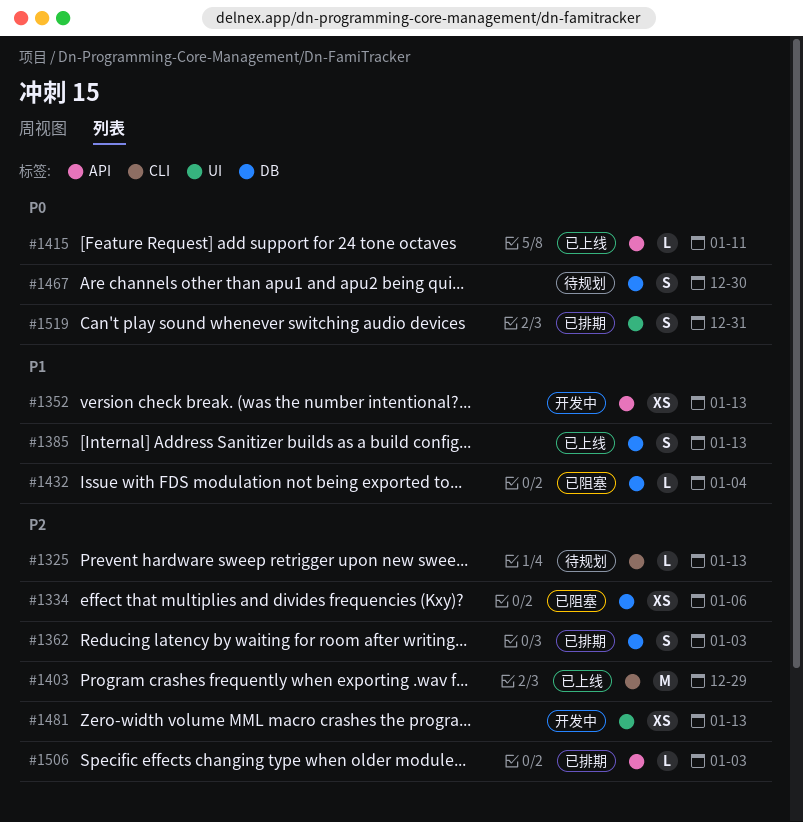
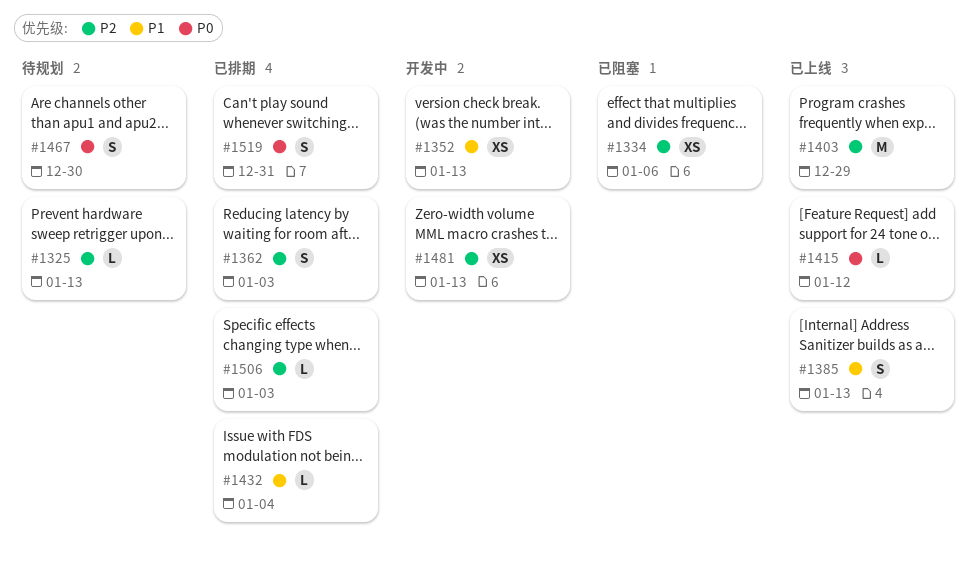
#1415, due: Jan 11 -> Jan 12
#1432, status: 已阻塞 -> 已排期

